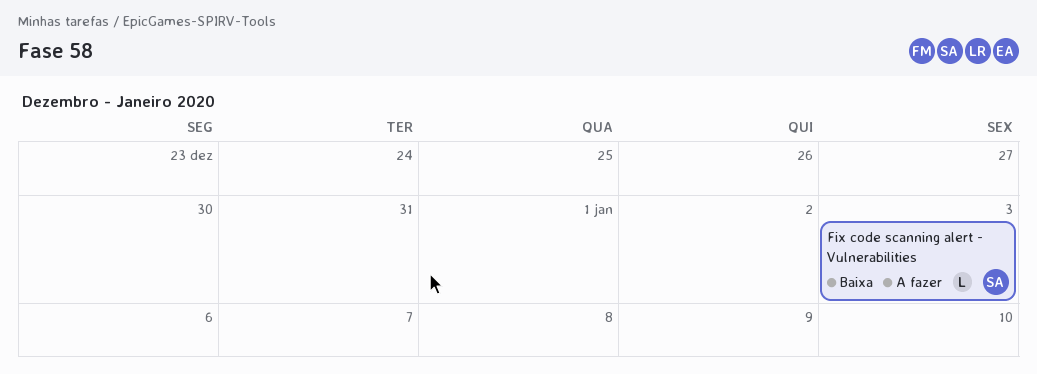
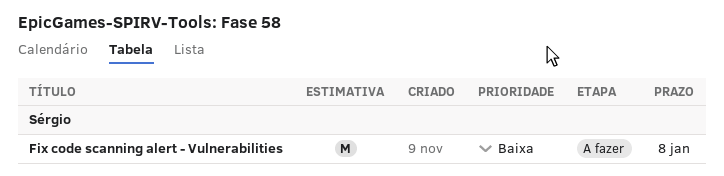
Fix code scanning alert - Vulnerabilities, estimate: L -> M
Fix code scanning alert - Vulnerabilities, due: Jan 3 -> Jan 8

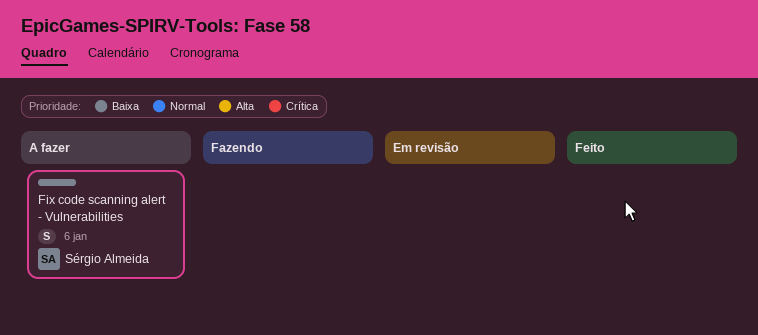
Fix code scanning alert - Vulnerabilities, estimate: M -> S
Fix code scanning alert - Vulnerabilities, due: Jan 8 -> Jan 6

